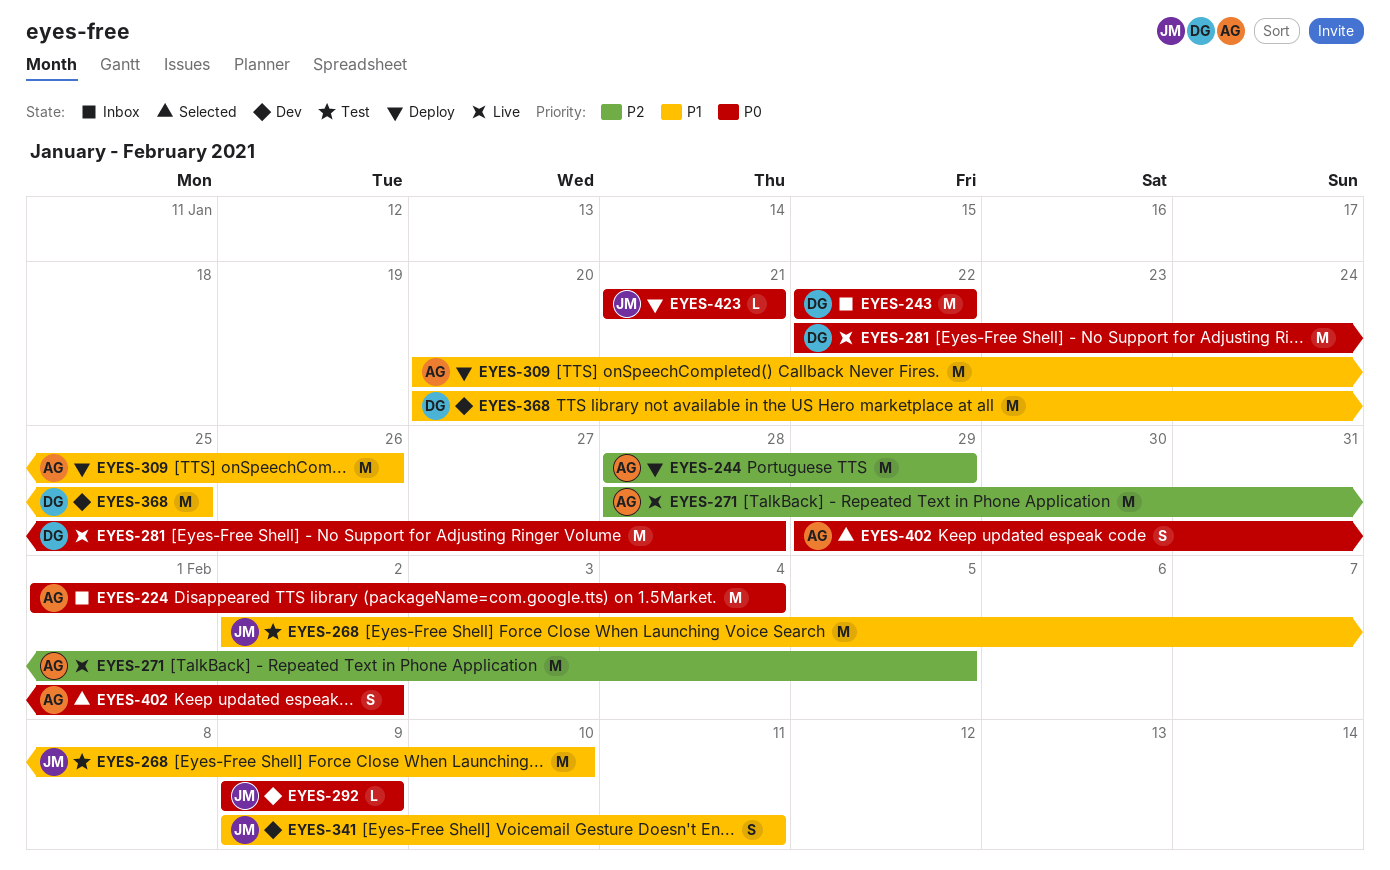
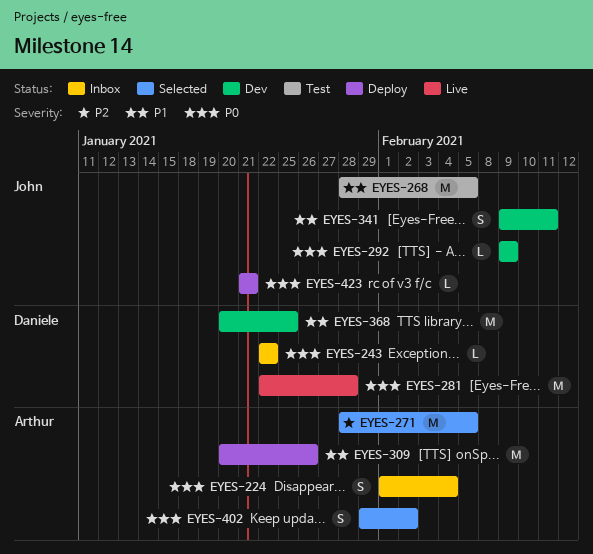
EYES-224, estimate: M -> S
EYES-243, estimate: M -> L
EYES-244: present -> none
EYES-268, start: Feb 2 -> Jan 28
EYES-268, due: Feb 10 -> Feb 5
EYES-271, status: Live -> Selected

